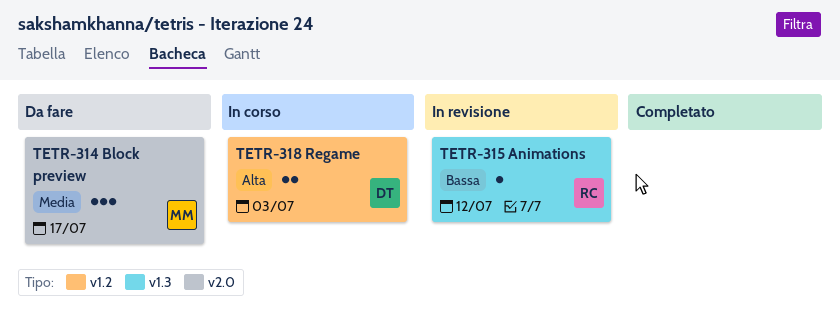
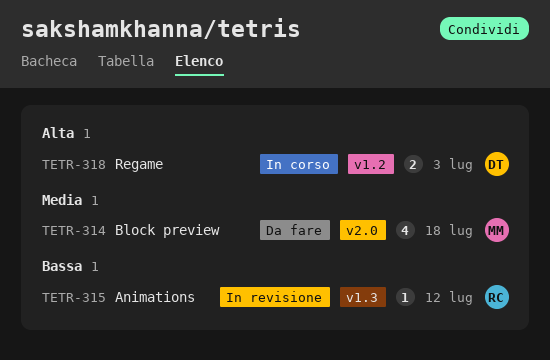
TETR-314, estimate: 3 -> 4
TETR-314, due: Jul 17 -> Jul 18

